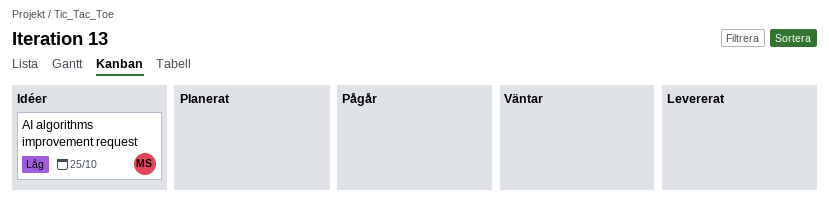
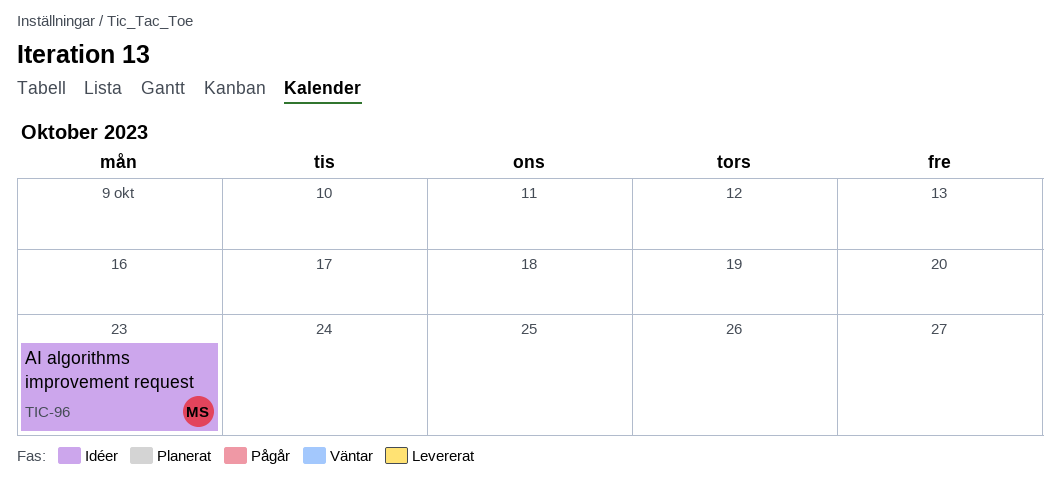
AI algorithms improvement request, due: Oct 25 -> Oct 23

